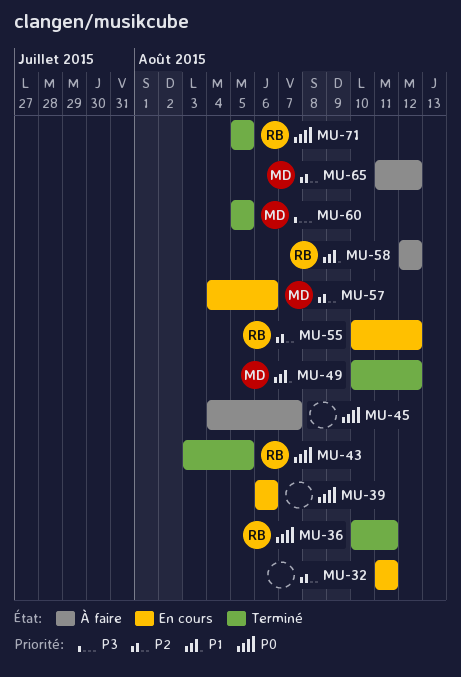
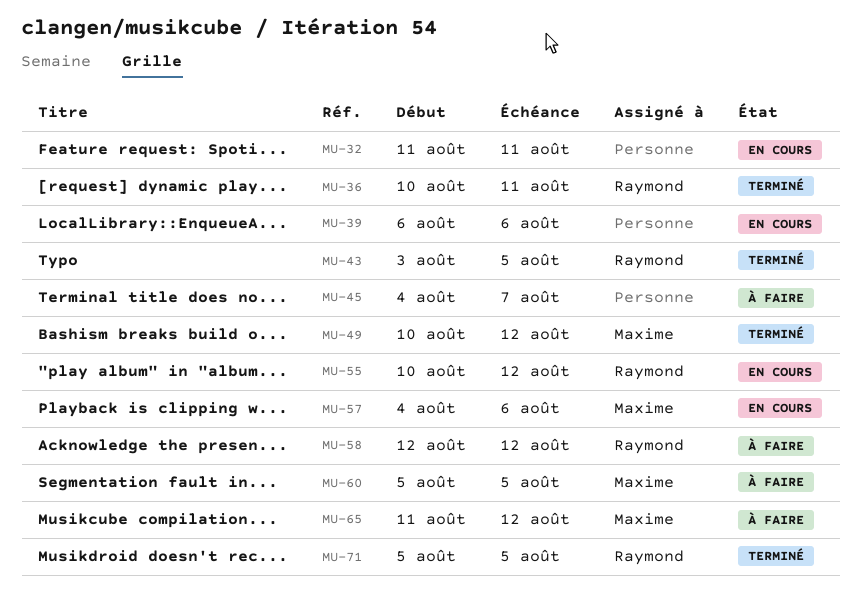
MU-60, status: Terminé -> À faire

